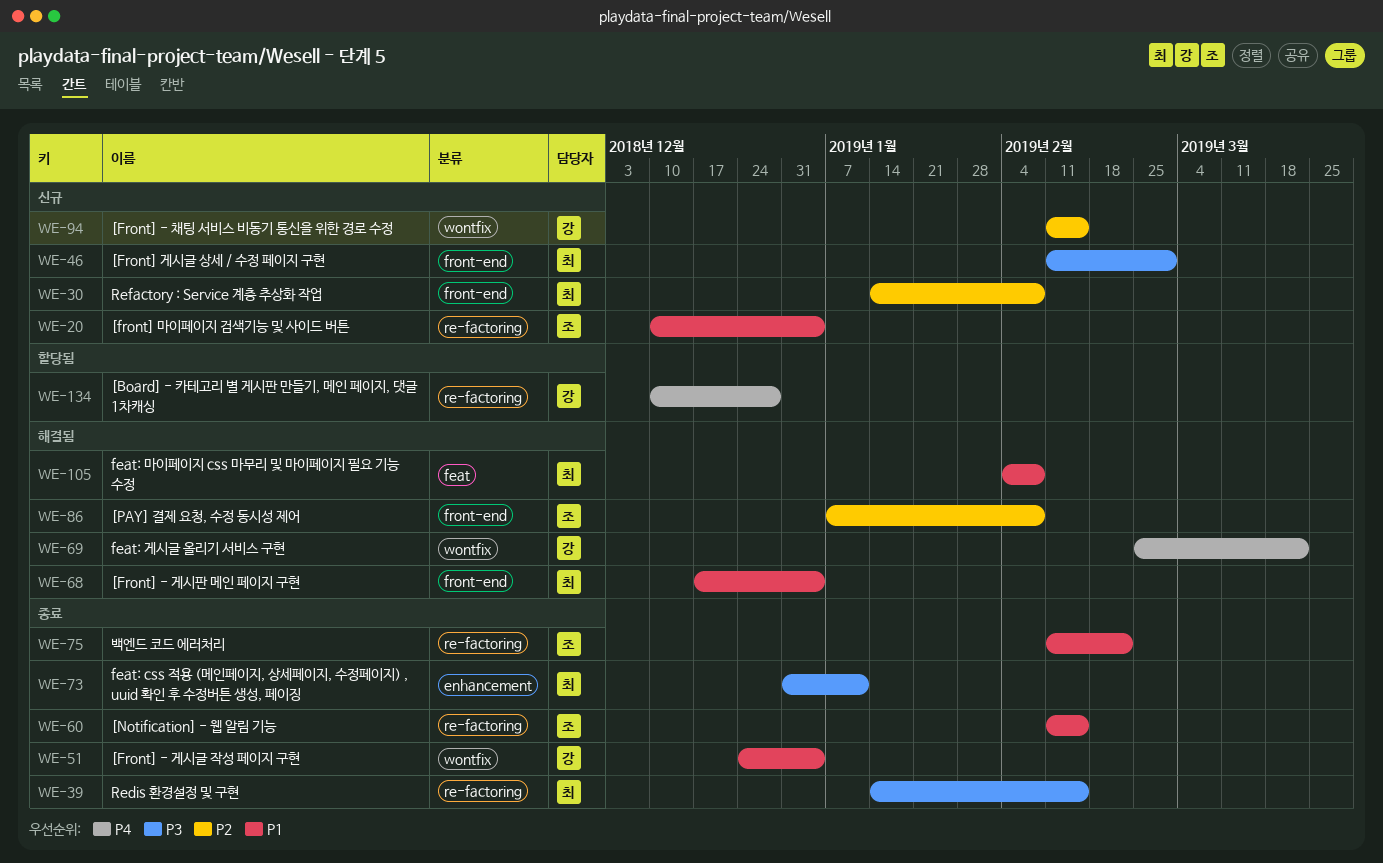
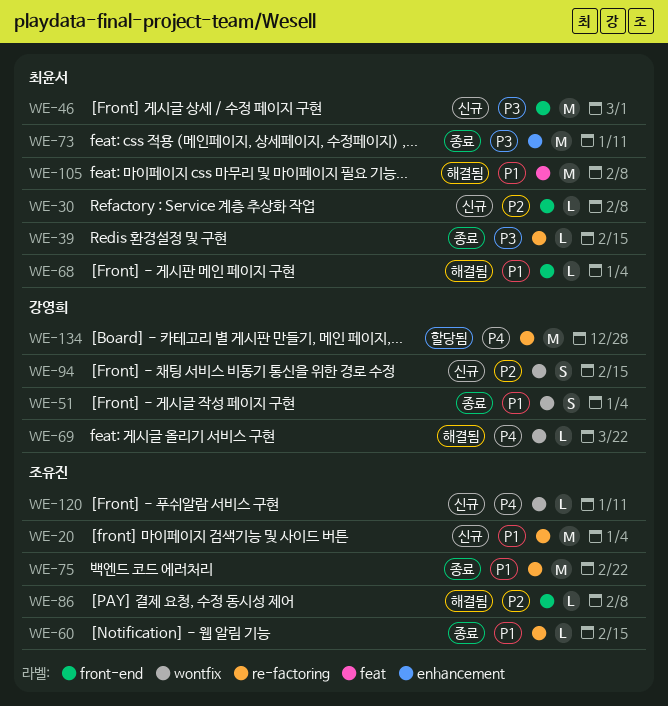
WE-120: none -> present

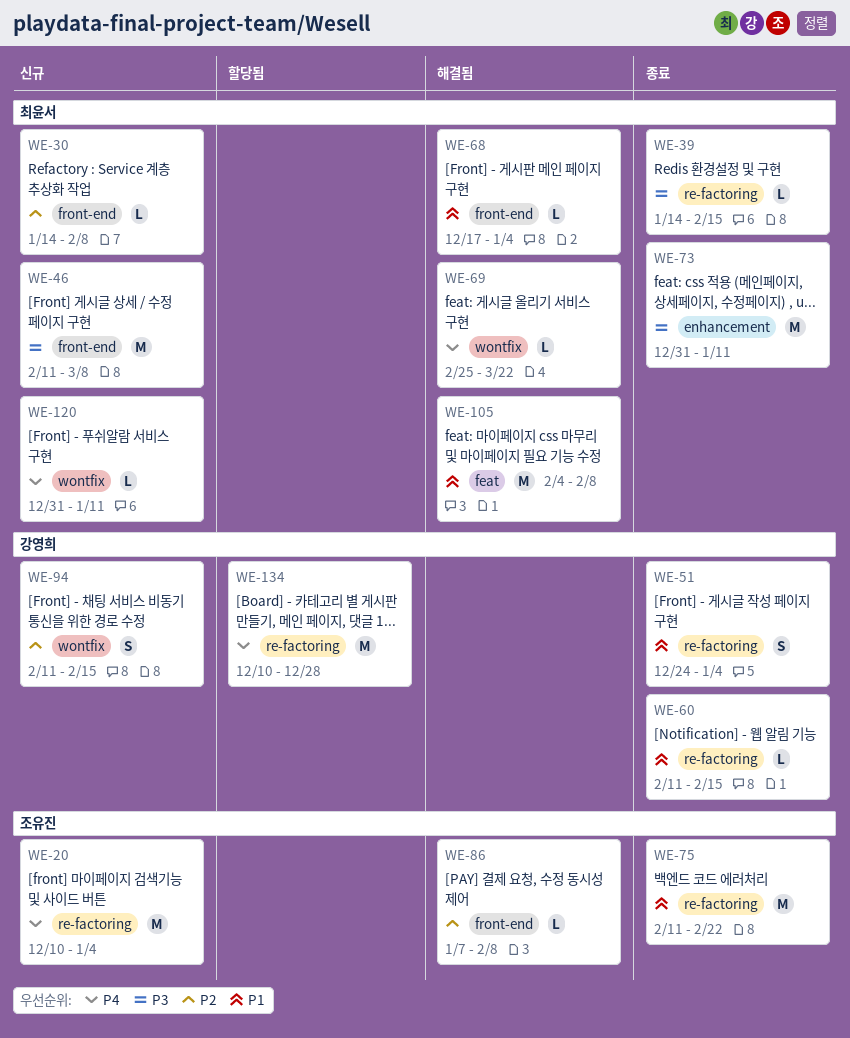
WE-20, priority: P1 -> P4
WE-46, due: Mar 1 -> Mar 8
WE-51, label: wontfix -> re-factoring
WE-60, owner: 조유진 -> 강영희
WE-69, owner: 강영희 -> 최윤서
WE-120, owner: 조유진 -> 최윤서

